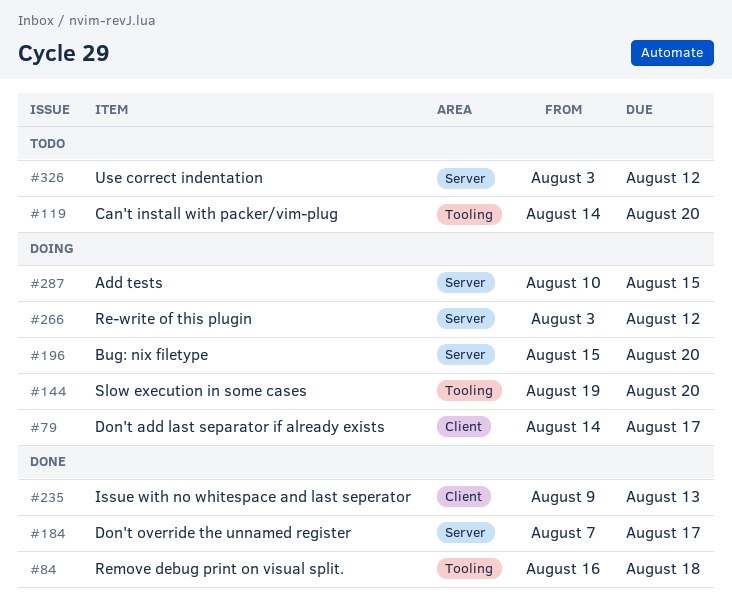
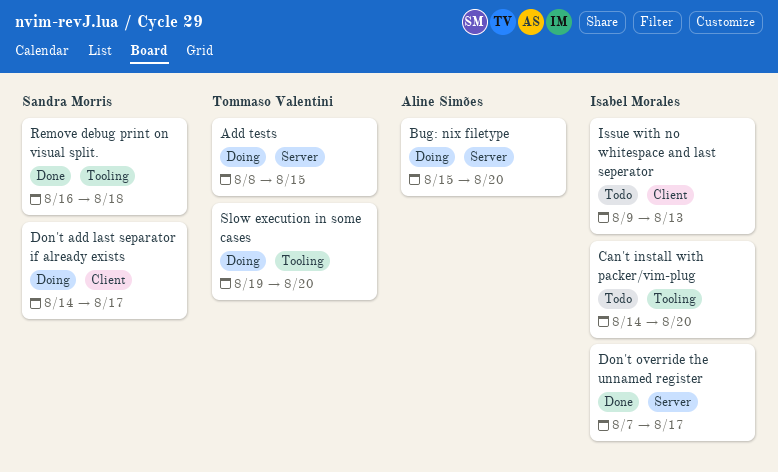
Add tests, start: Aug 10 -> Aug 8
Issue with no whitespace and last seperator, status: Done -> Todo
Re-write of this plugin: present -> none
Use correct indentation: present -> none

